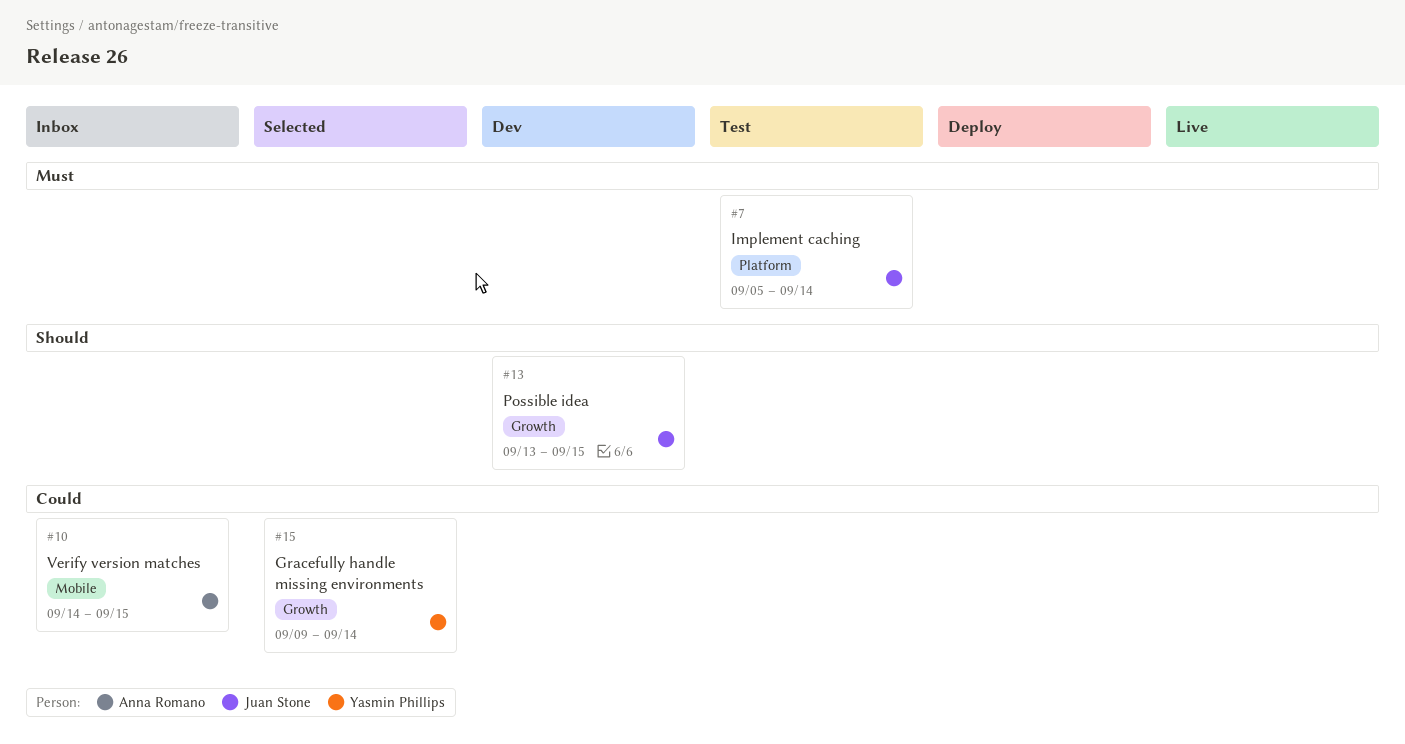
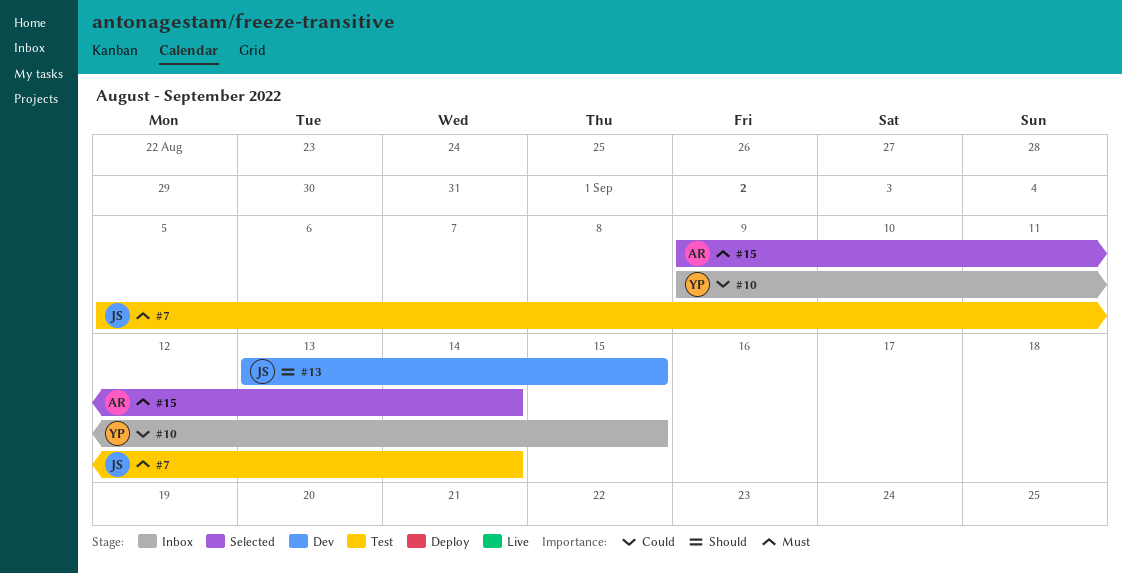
#10, owner: Anna Romano -> Yasmin Phillips
#10, start: Sep 14 -> Sep 9
#15, owner: Yasmin Phillips -> Anna Romano
#15, priority: Could -> Must

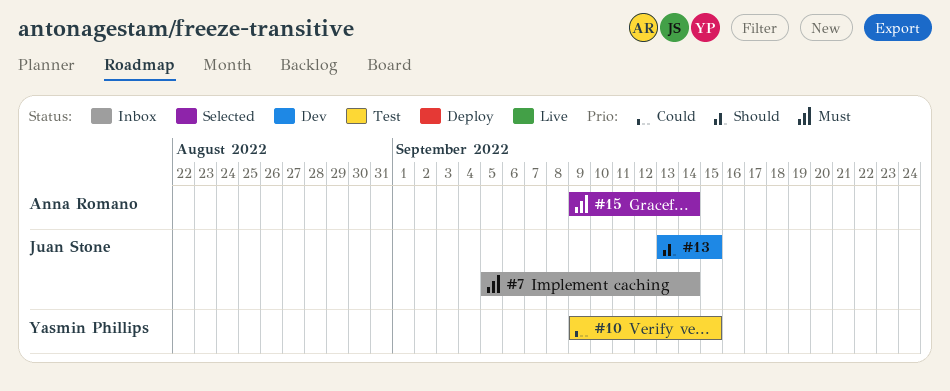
#7, status: Test -> Inbox
#10, status: Inbox -> Test

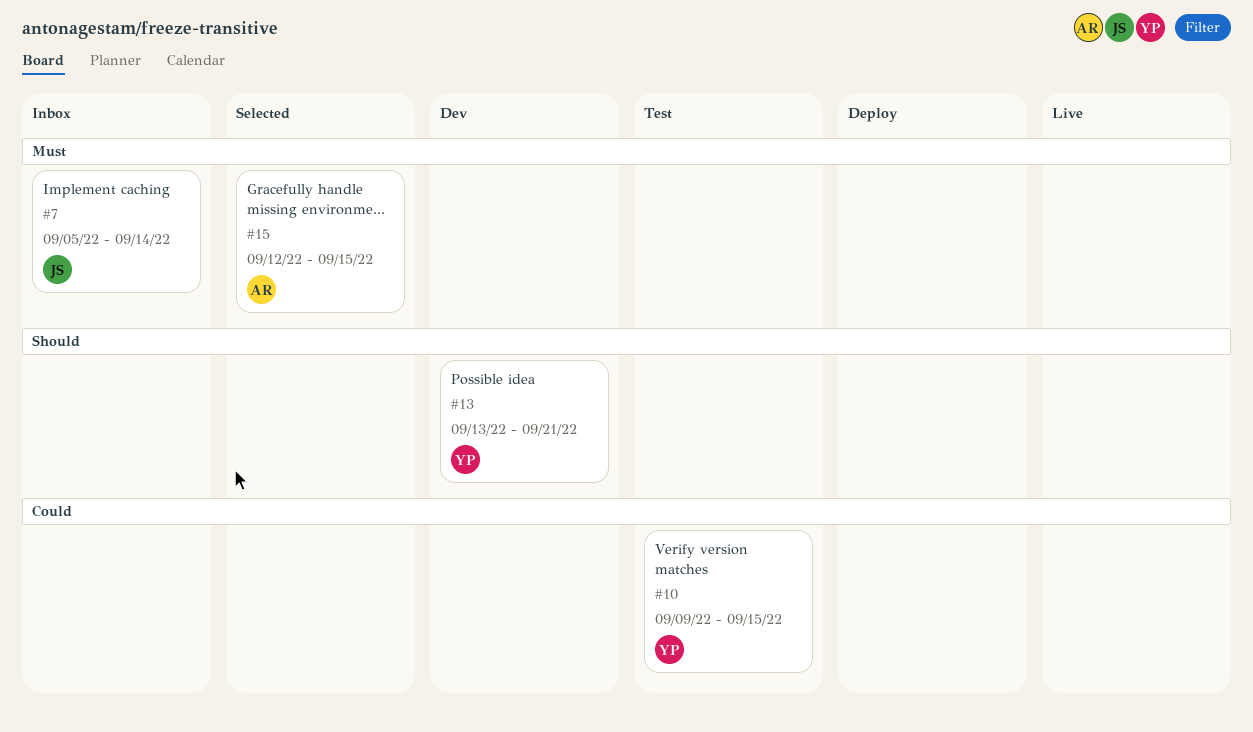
#13, owner: Juan Stone -> Yasmin Phillips
#13, due: Sep 15 -> Sep 21
#15, start: Sep 9 -> Sep 12
#15, due: Sep 14 -> Sep 15

